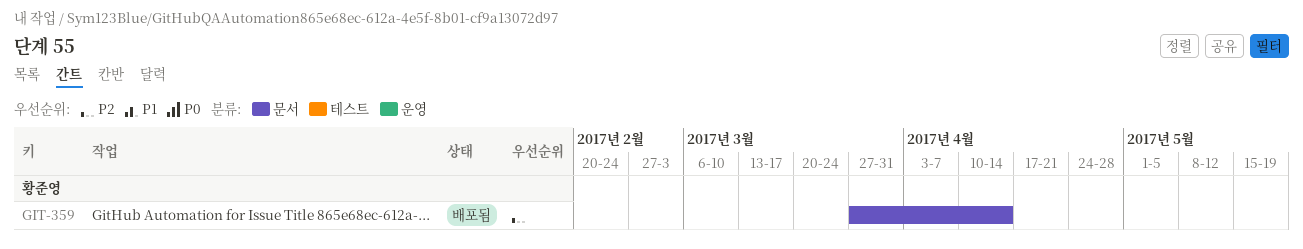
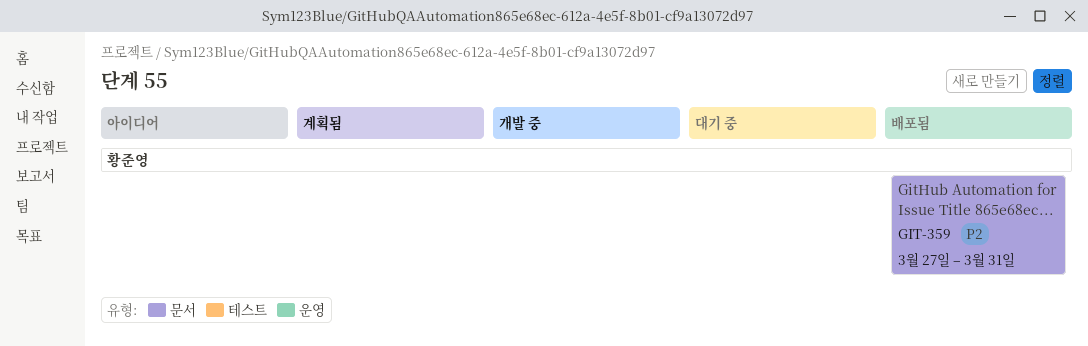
GIT-359, due: Apr 14 -> Mar 31

